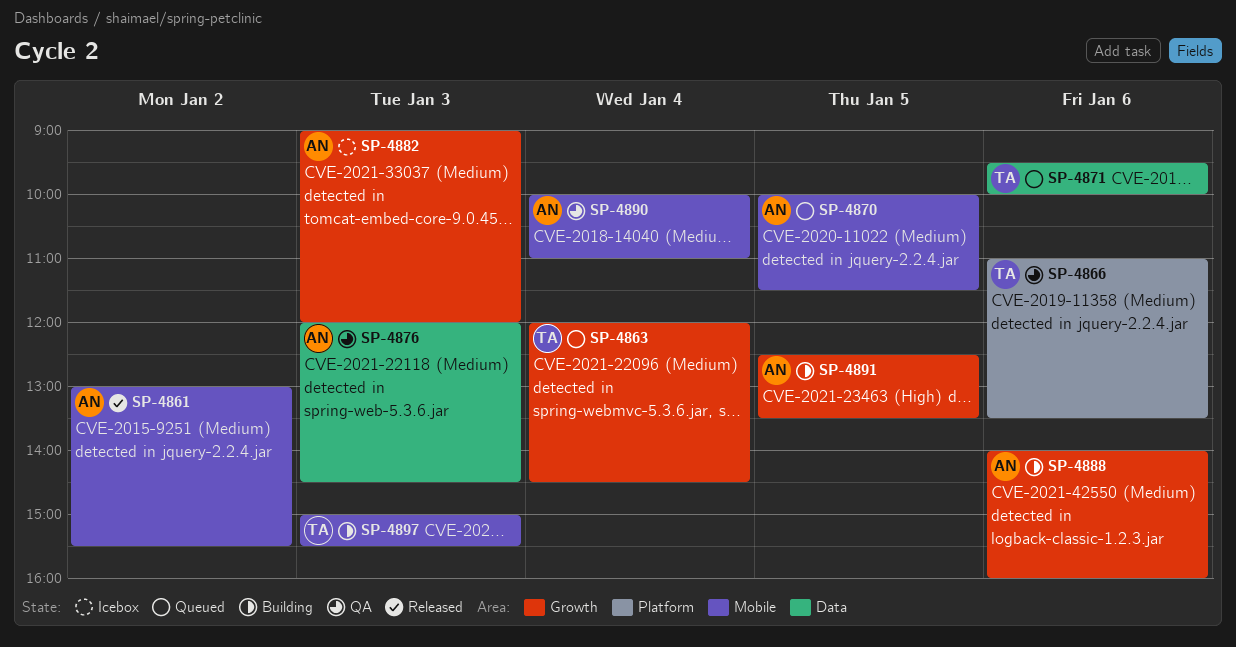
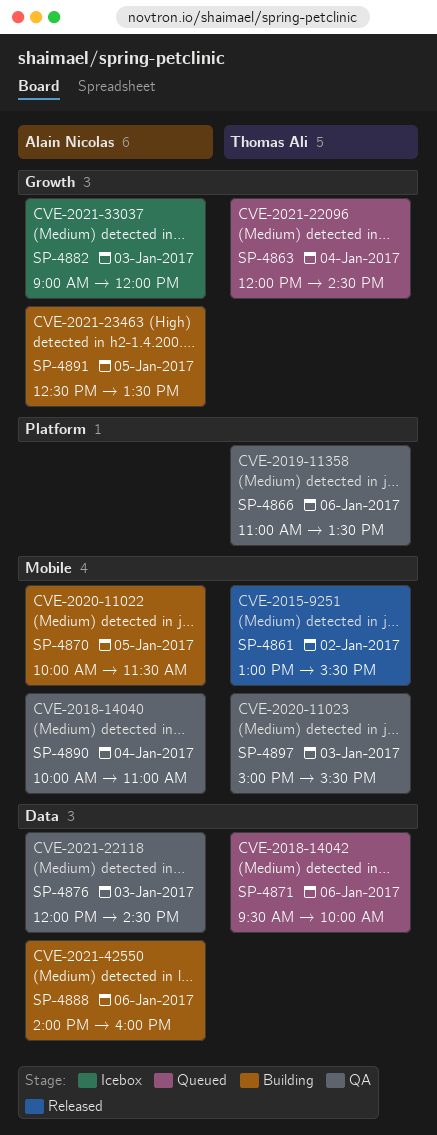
SP-4861, owner: Alain Nicolas -> Thomas Ali
SP-4870, status: Queued -> Building
SP-4888, label: Growth -> Data
SP-4897, status: Building -> QA

